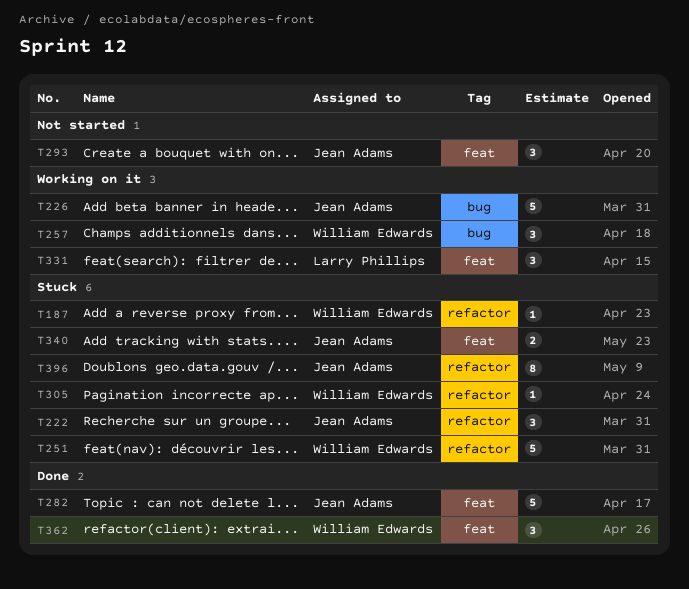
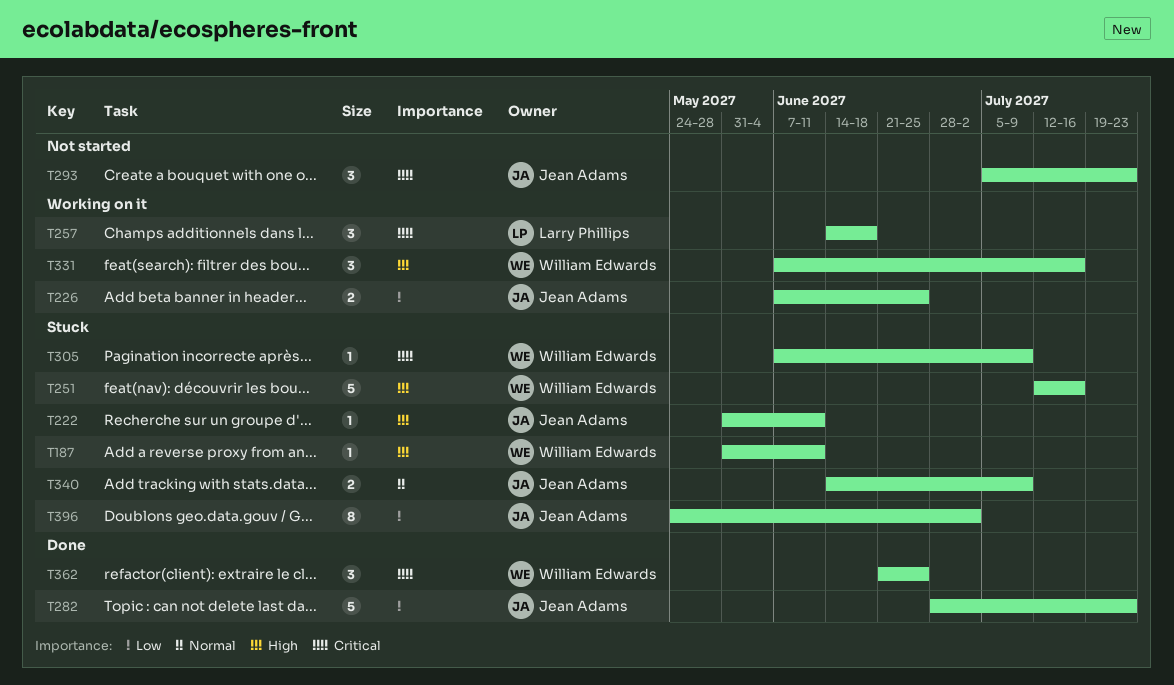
T222, estimate: 3 -> 1
T226, estimate: 5 -> 2
T257, owner: William Edwards -> Larry Phillips
T331, owner: Larry Phillips -> William Edwards

